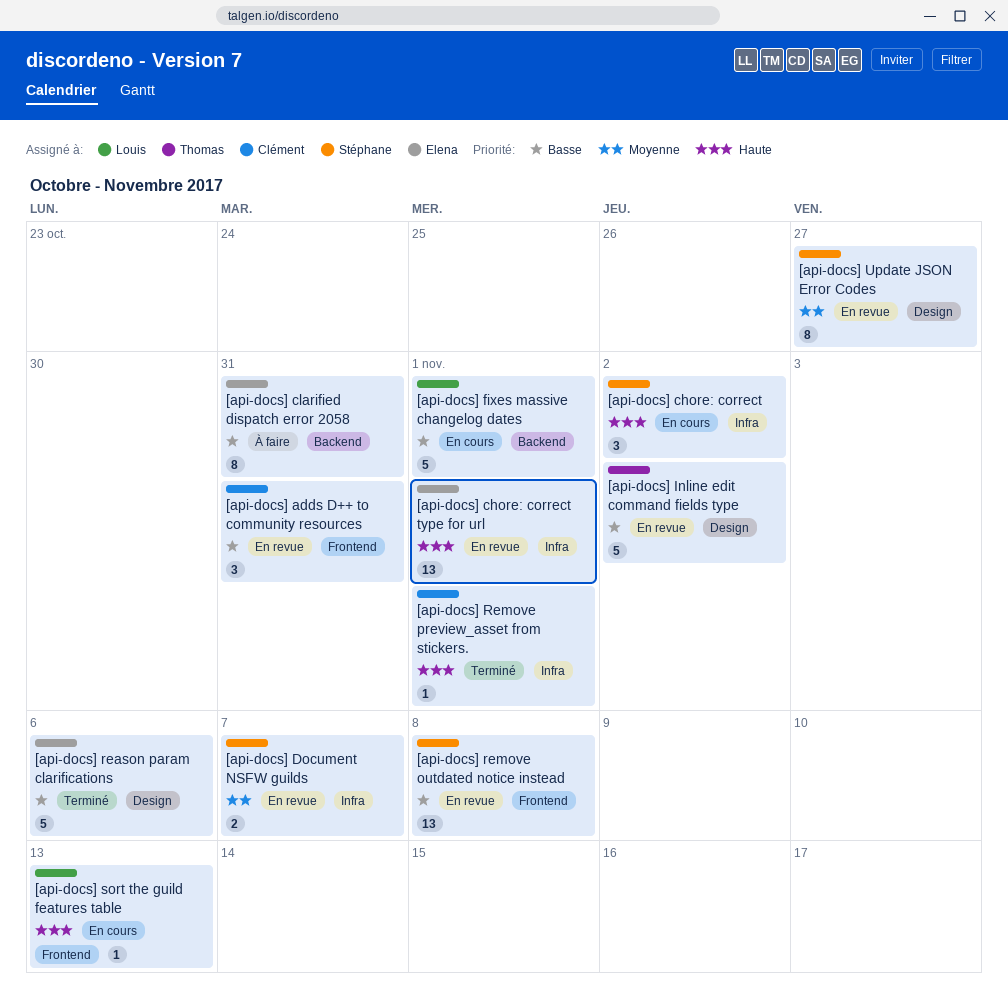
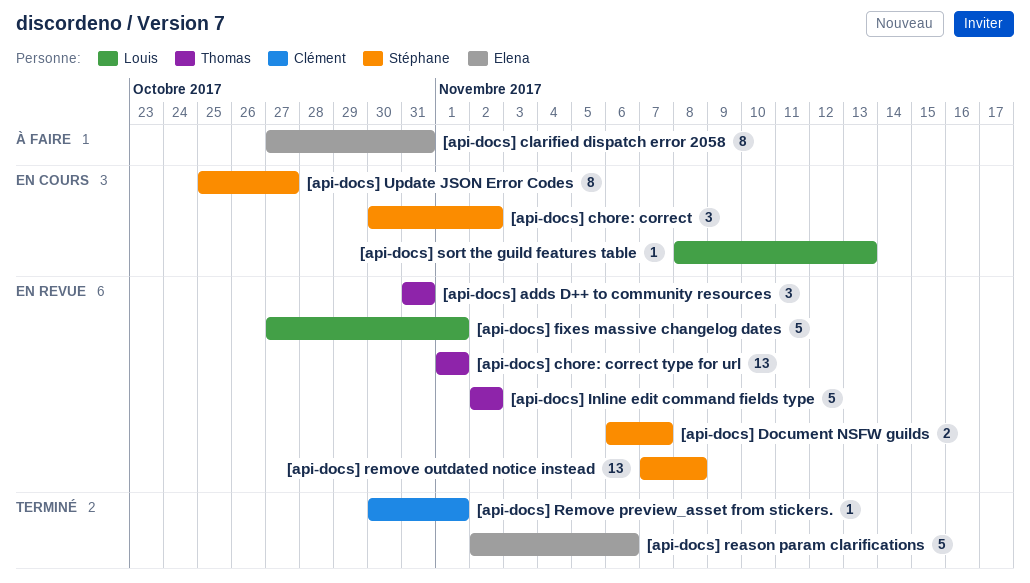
[api-docs] adds D++ to community resources, owner: Clément -> Thomas
[api-docs] chore: correct type for url, owner: Elena -> Thomas
[api-docs] fixes massive changelog dates, status: En cours -> En revue
[api-docs] Update JSON Error Codes, status: En revue -> En cours

